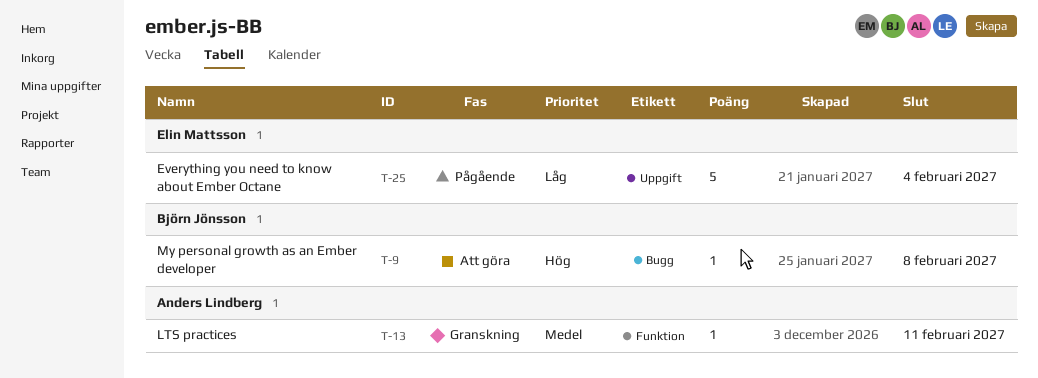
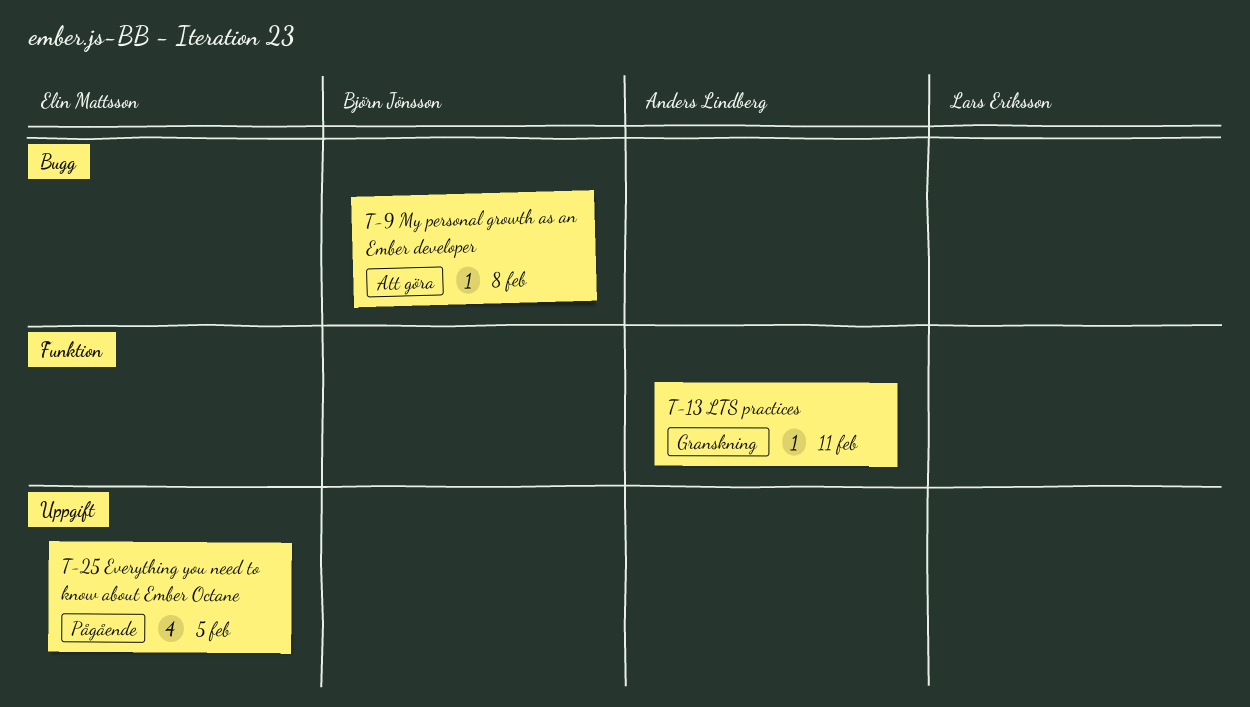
T-25, estimate: 5 -> 4
T-25, due: Feb 4 -> Feb 5

